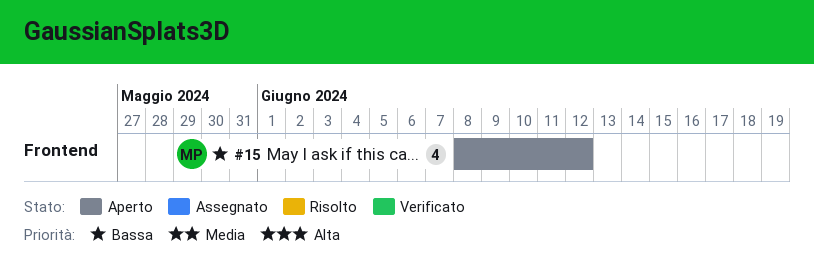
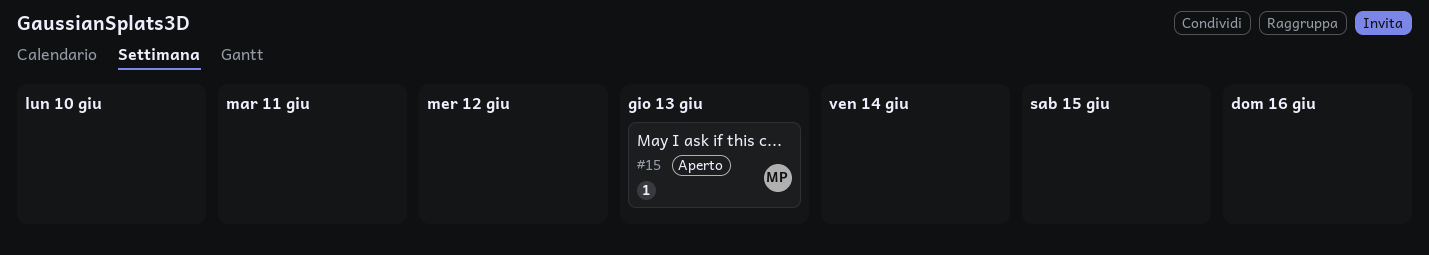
#15, estimate: 4 -> 1
#15, due: Jun 12 -> Jun 13

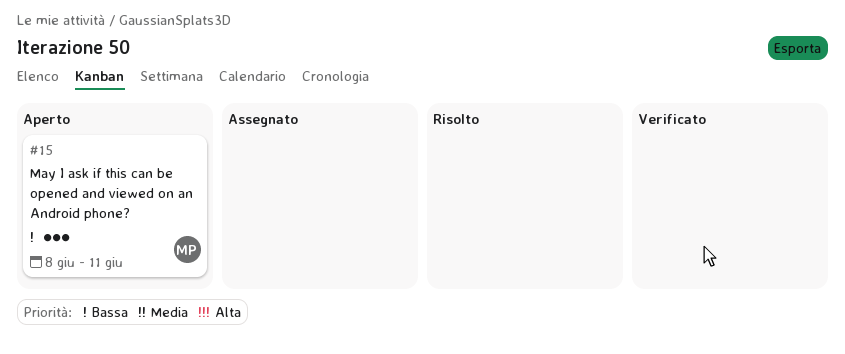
#15, estimate: 1 -> 3
#15, due: Jun 13 -> Jun 11

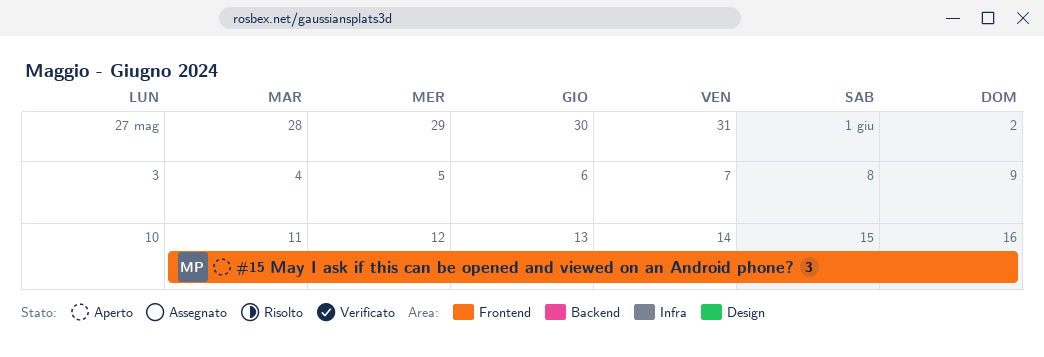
#15, start: Jun 8 -> Jun 11
#15, due: Jun 11 -> Jun 16

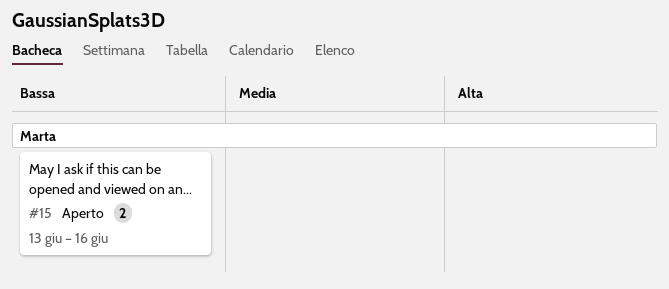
#15, estimate: 3 -> 2
#15, start: Jun 11 -> Jun 13

